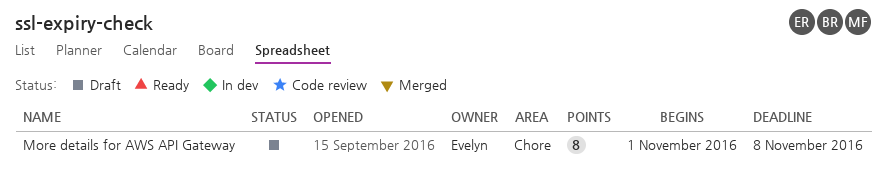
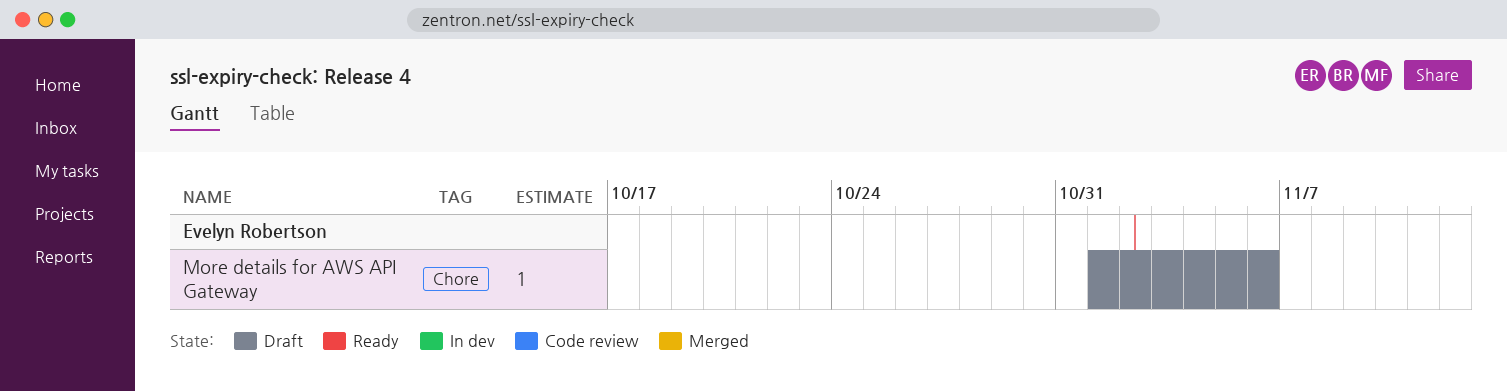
More details for AWS API Gateway, estimate: 8 -> 1
More details for AWS API Gateway, due: Nov 8 -> Nov 6

